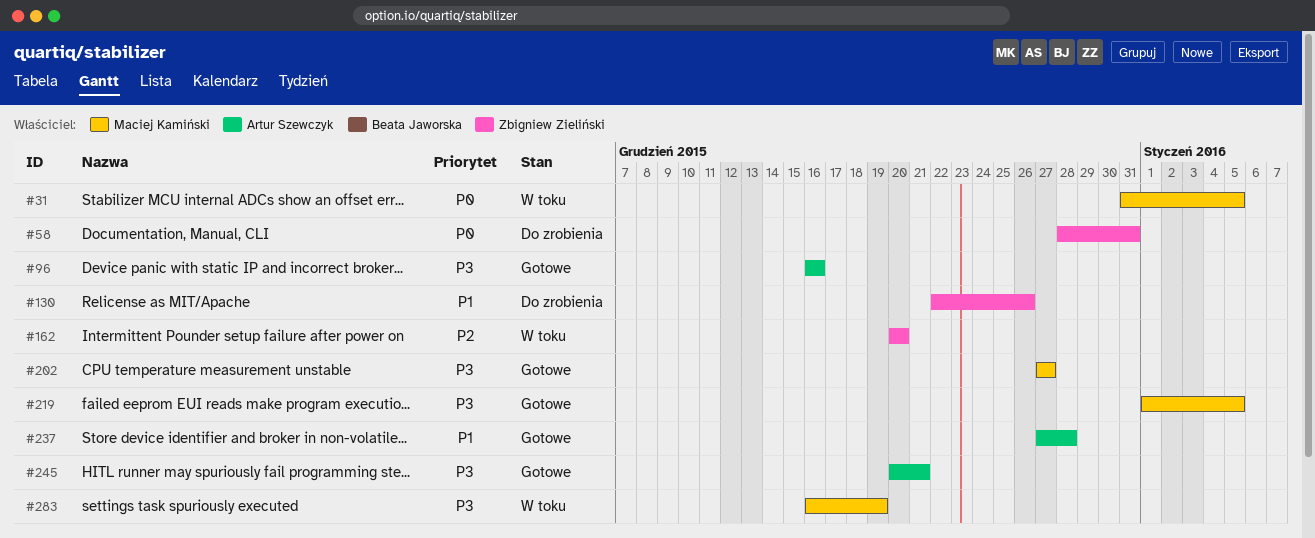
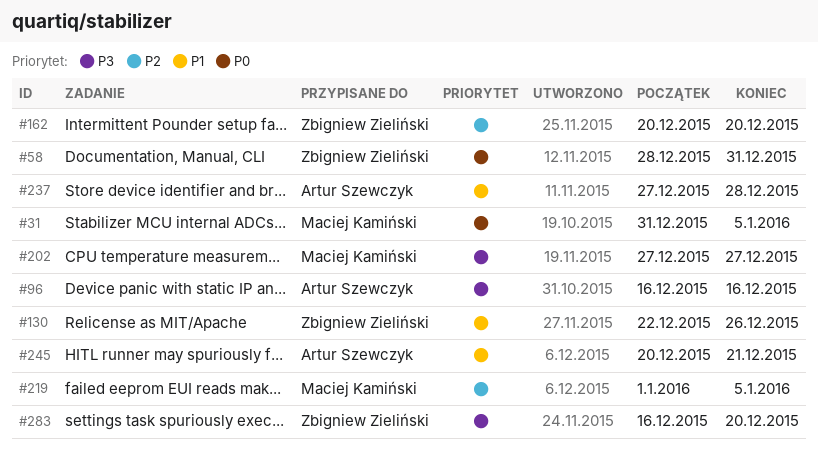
#219, priority: P3 -> P2
#245, priority: P3 -> P1
#283, owner: Maciej Kamiński -> Zbigniew Zieliński
#283, due: Dec 19 -> Dec 20

